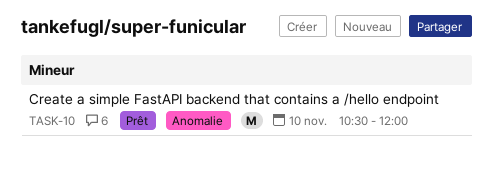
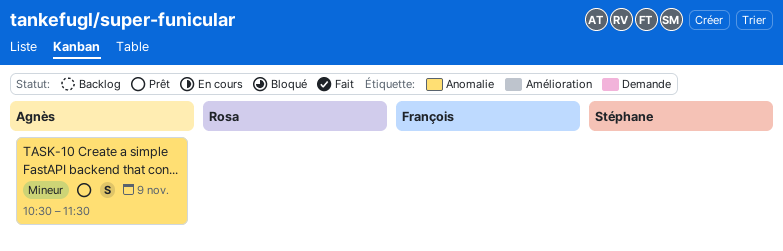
TASK-10, estimate: M -> S
TASK-10, day: Nov 10 -> Nov 9
TASK-10, ends: 12:00 -> 11:30

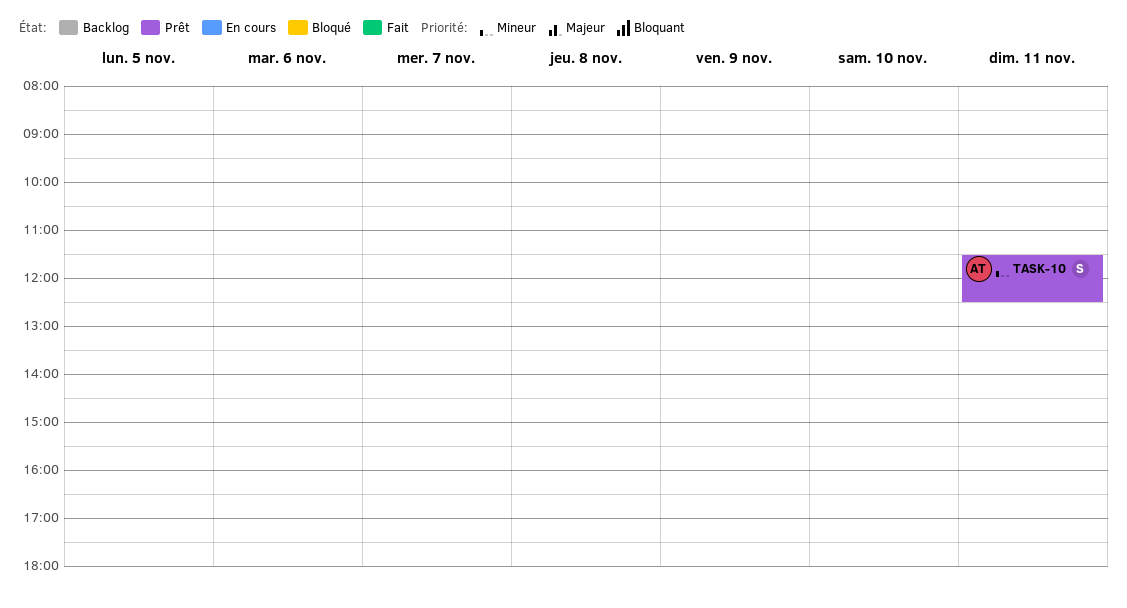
TASK-10, day: Nov 9 -> Nov 11
TASK-10, begins: 10:30 -> 11:30
TASK-10, ends: 11:30 -> 12:30

